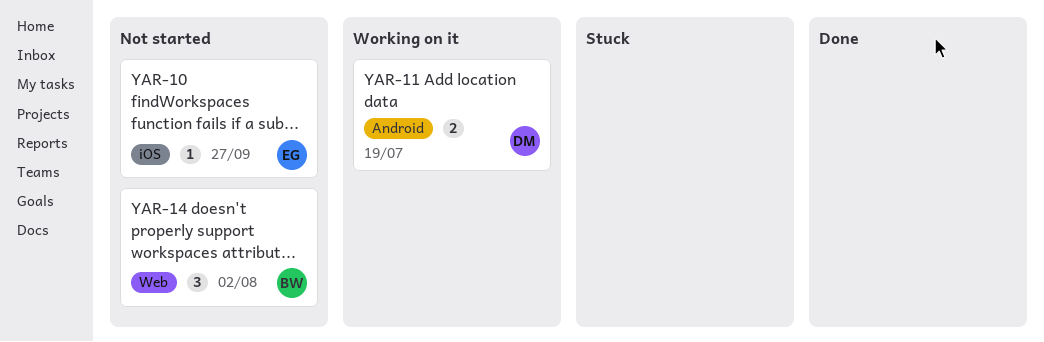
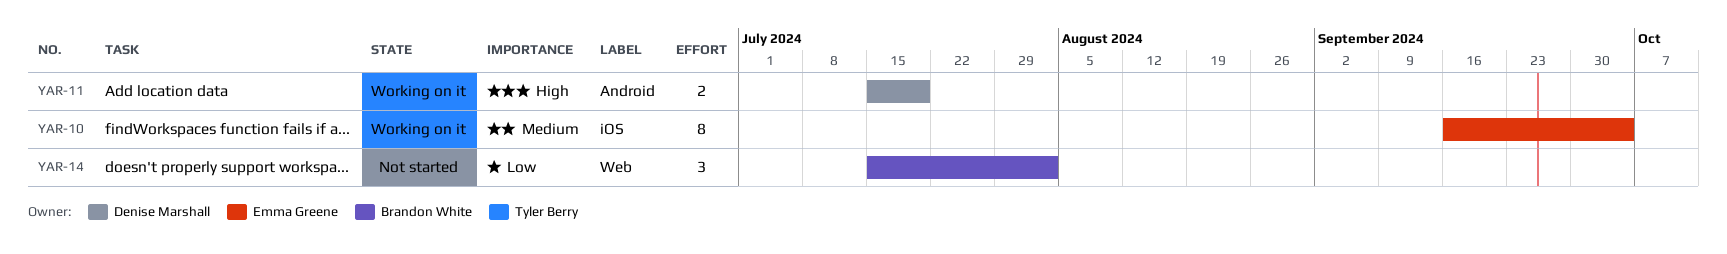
YAR-10, status: Not started -> Working on it
YAR-10, estimate: 1 -> 8
YAR-10, due: Sep 27 -> Oct 4

